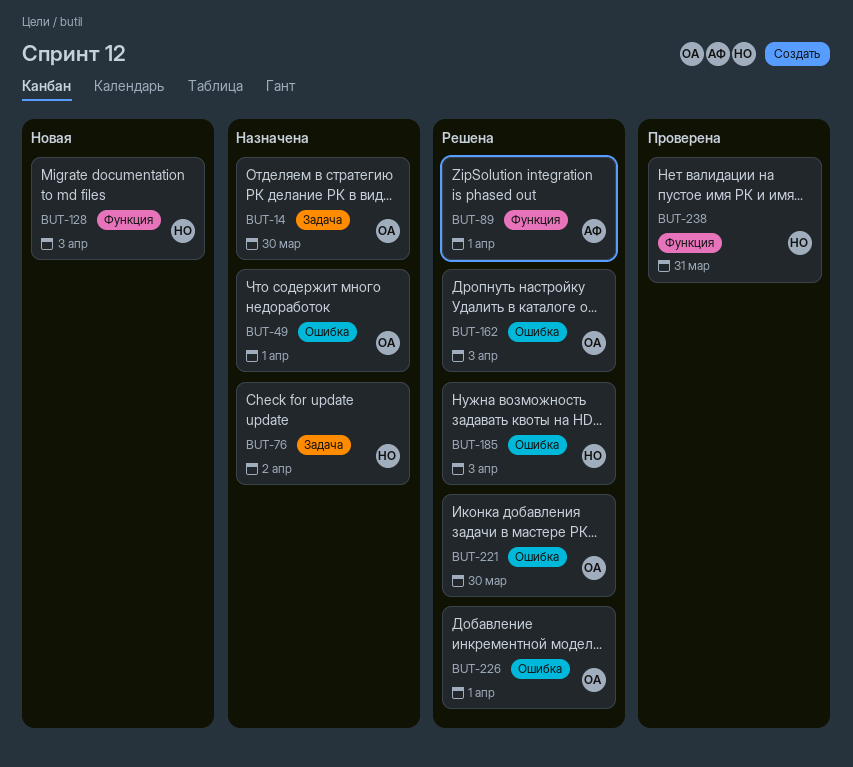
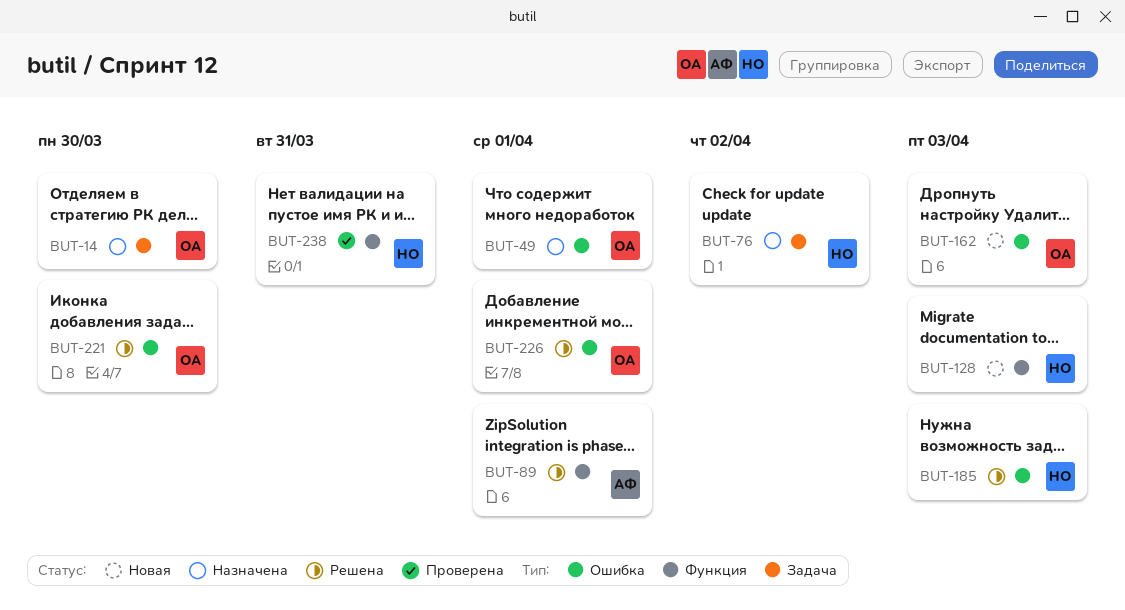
BUT-162, status: Решена -> Новая

